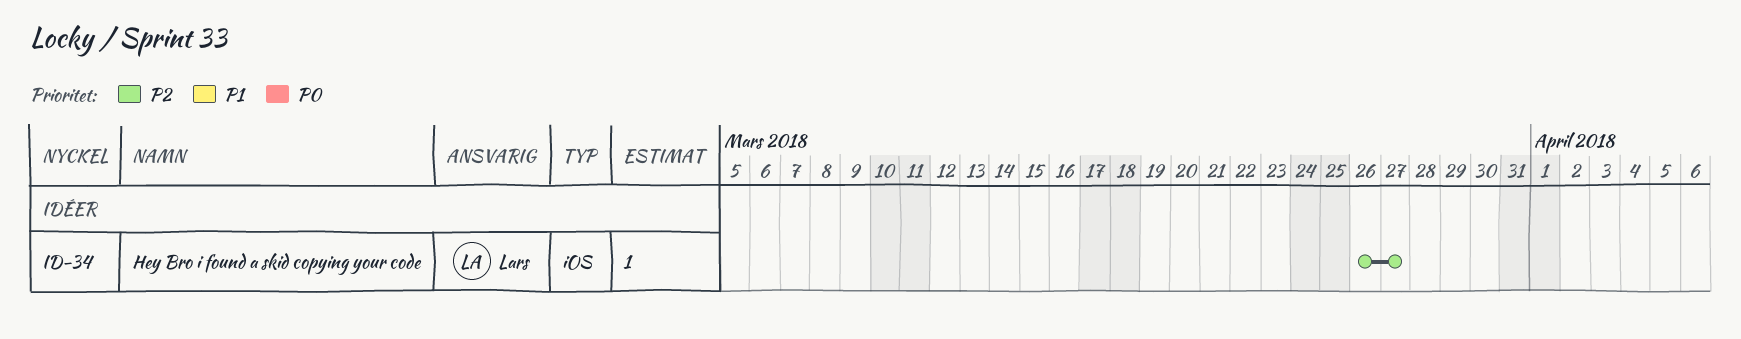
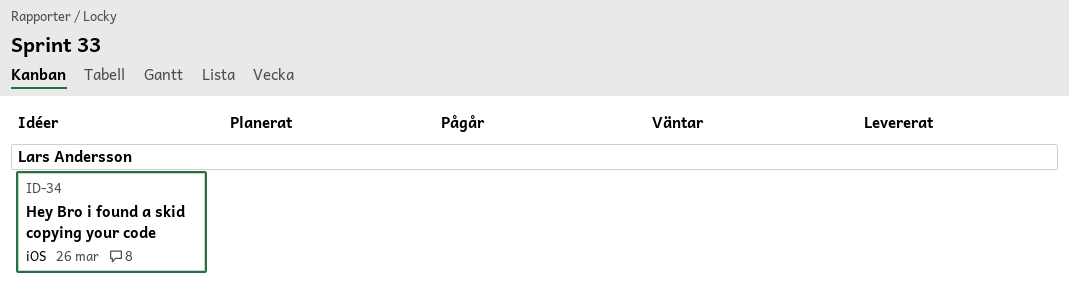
ID-34, due: Mar 27 -> Mar 26

